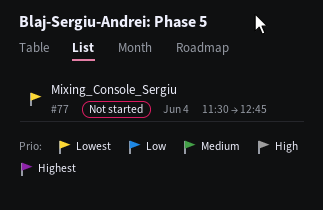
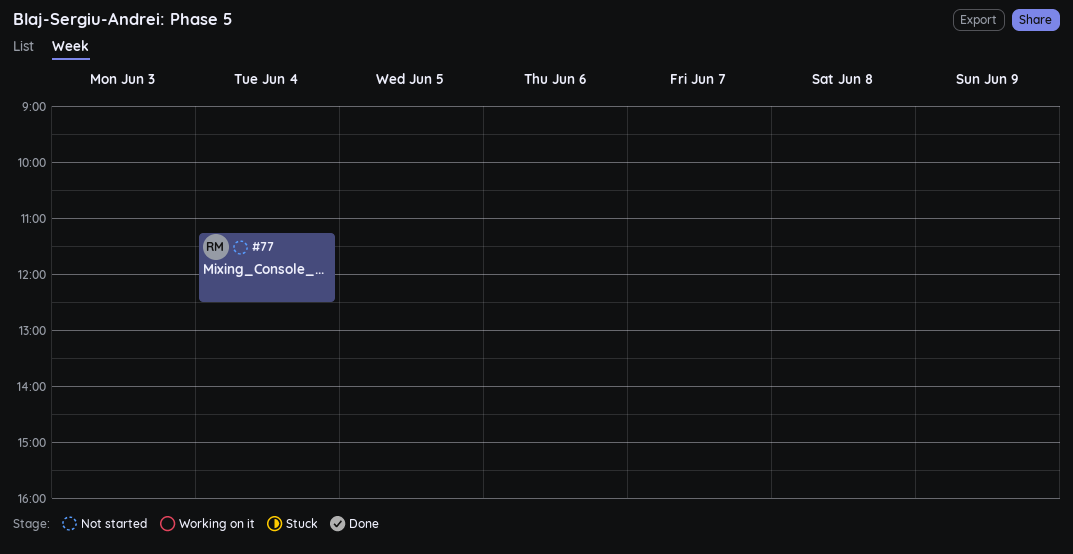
#77, begins: 11:30 -> 11:15
#77, ends: 12:45 -> 12:30

